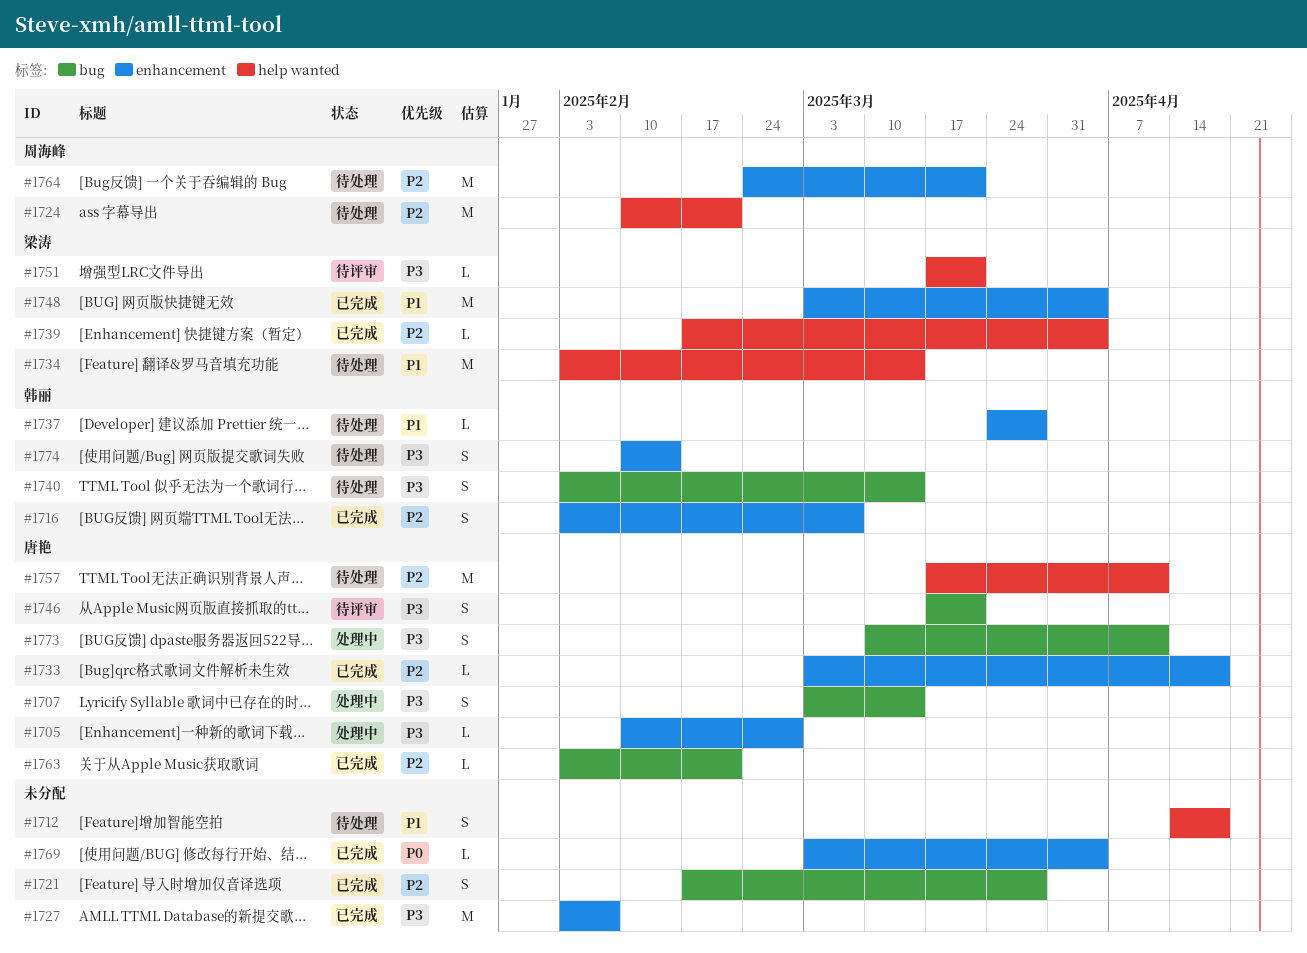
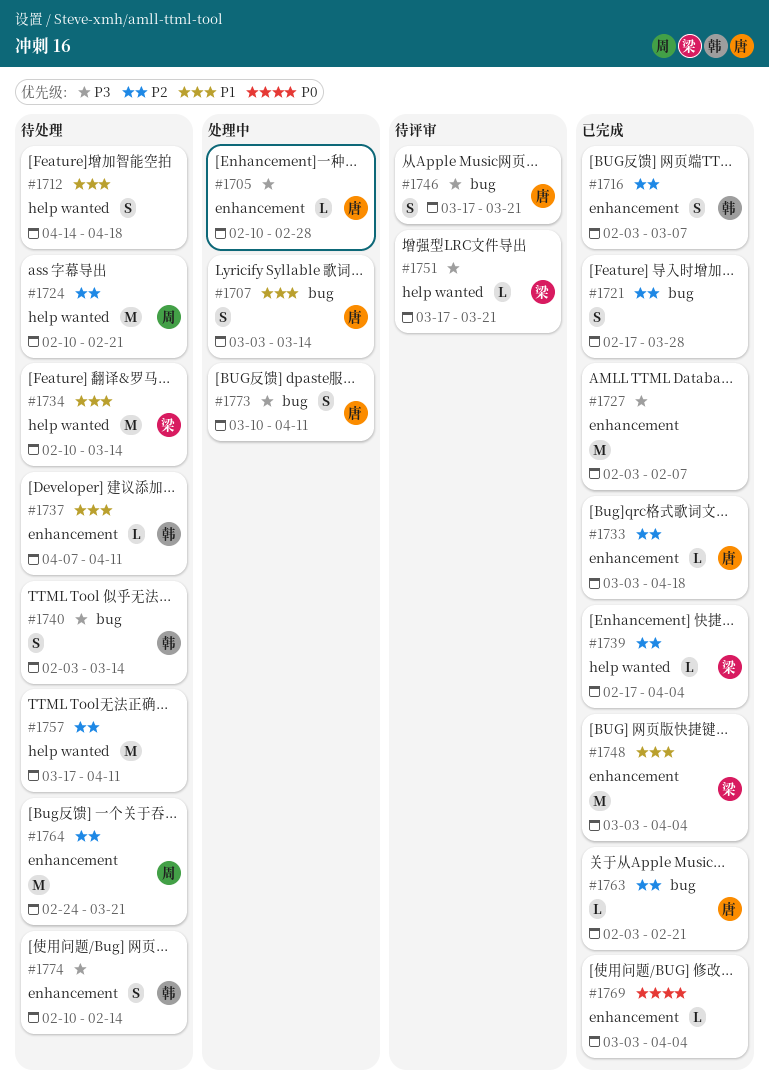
#1707, priority: P3 -> P1
#1734, start: Feb 3 -> Feb 10
#1737, start: Mar 24 -> Apr 7
#1737, due: Mar 28 -> Apr 11
#1757, owner: 唐艳 -> none

